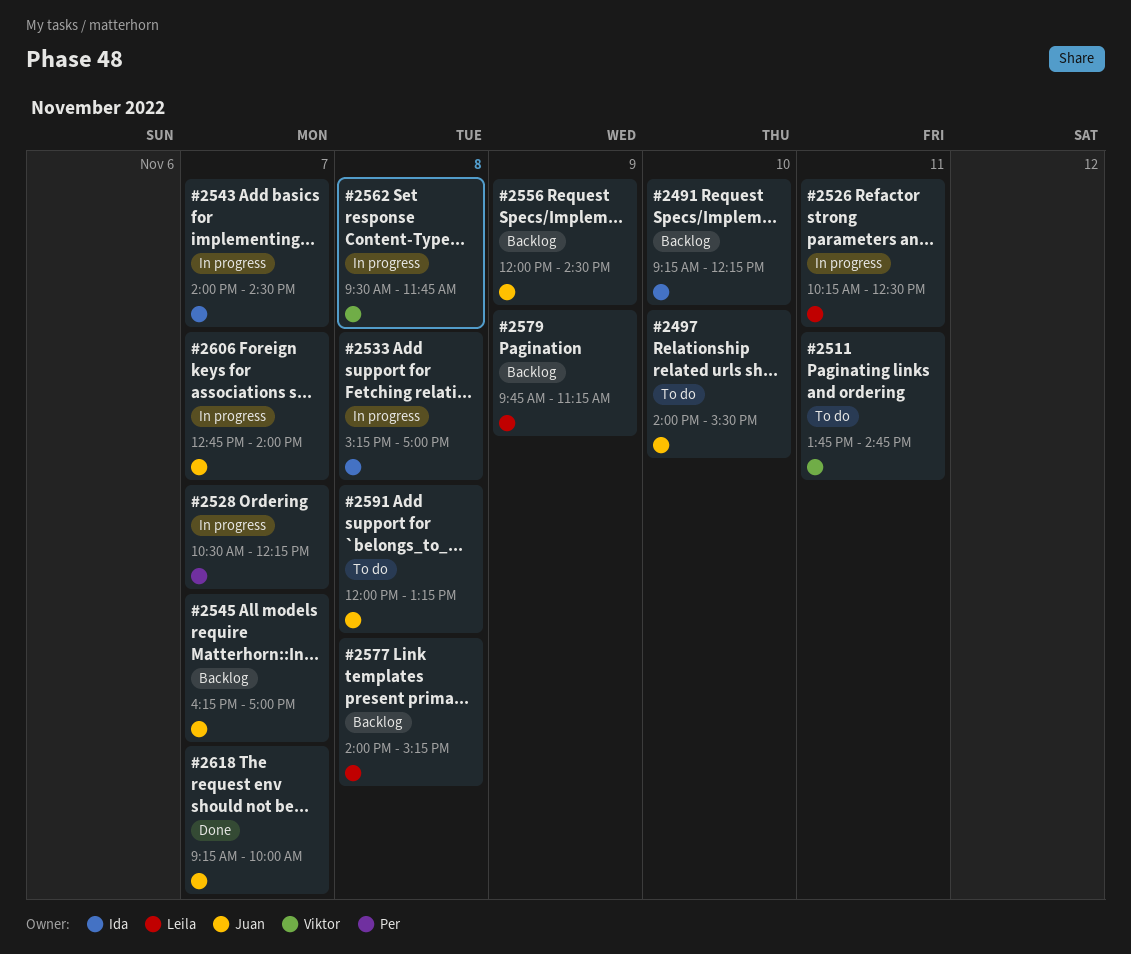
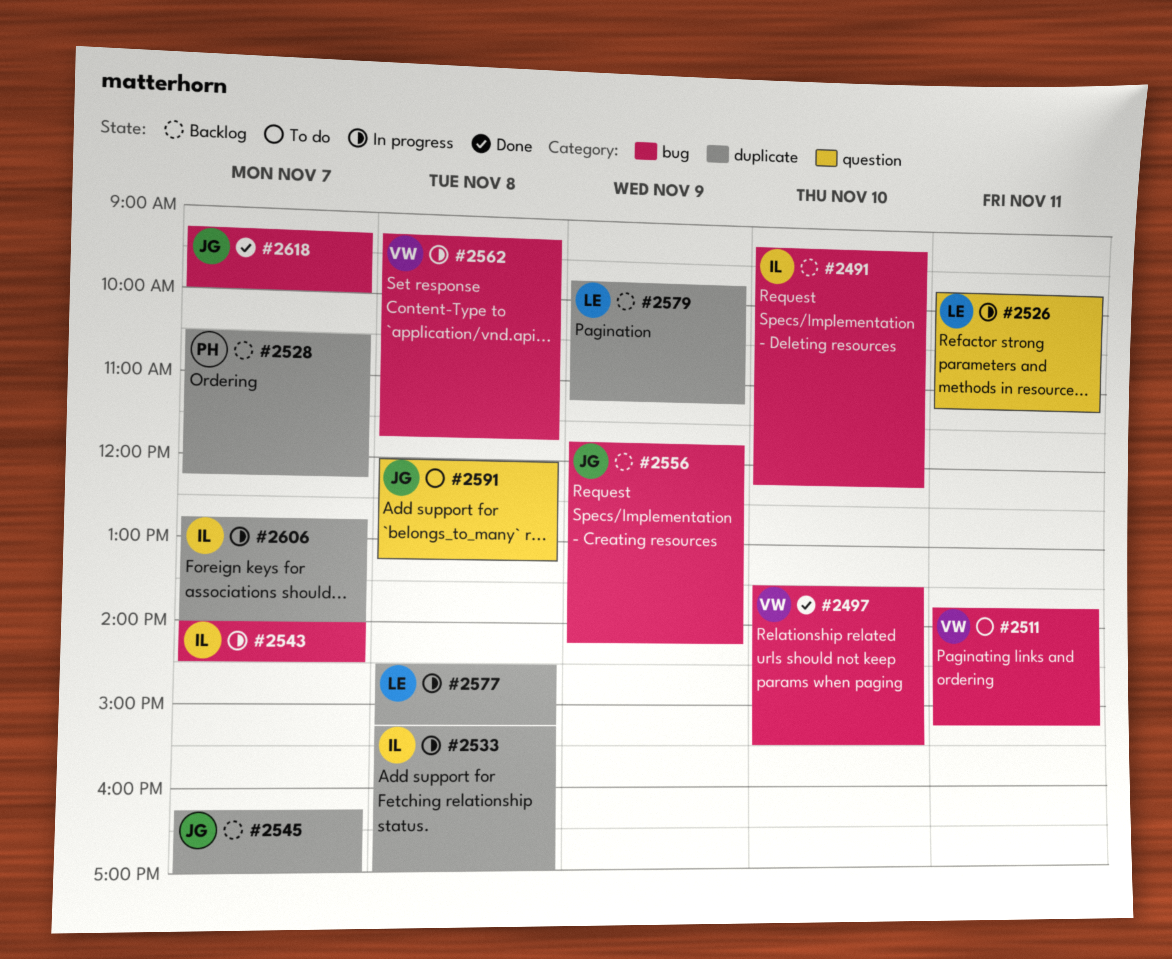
#2497, status: To do -> Done
#2497, owner: Juan -> Viktor
#2497, begins: 14:00 -> 13:30
#2511, ends: 14:45 -> 15:15
#2526, begins: 10:15 -> 09:45
#2526, ends: 12:30 -> 11:15
#2528, status: In progress -> Backlog
#2556, begins: 12:00 -> 11:45
#2556, ends: 14:30 -> 14:15
#2562, begins: 09:30 -> 09:15
#2577, status: Backlog -> In progress
#2577, begins: 14:00 -> 14:30
#2606, owner: Juan -> Ida

